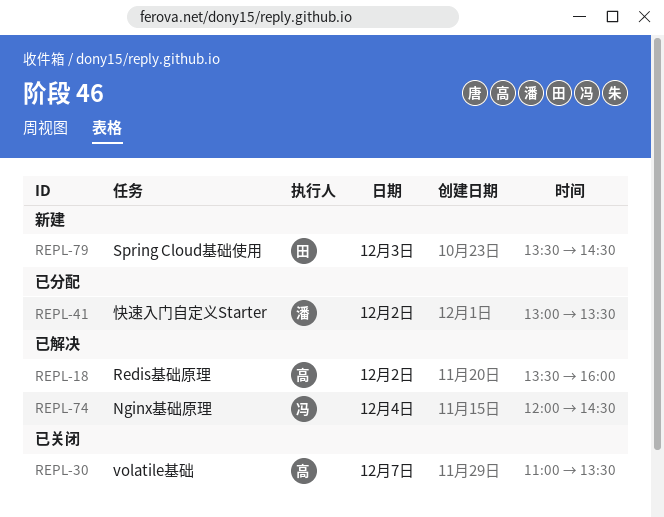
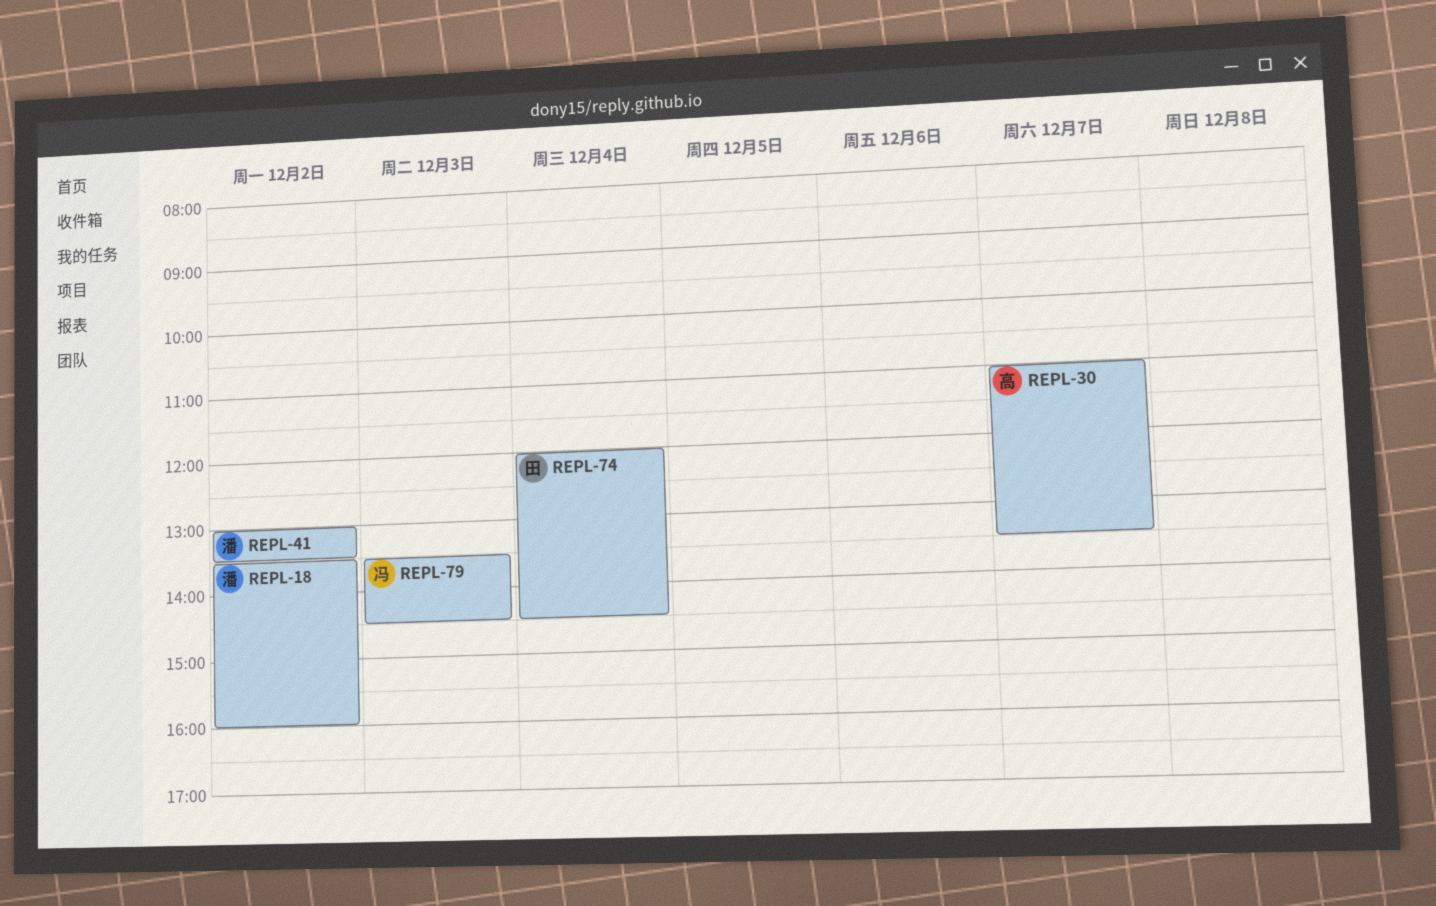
REPL-18, owner: 高 -> 潘
REPL-74, owner: 冯 -> 田
REPL-79, owner: 田 -> 冯

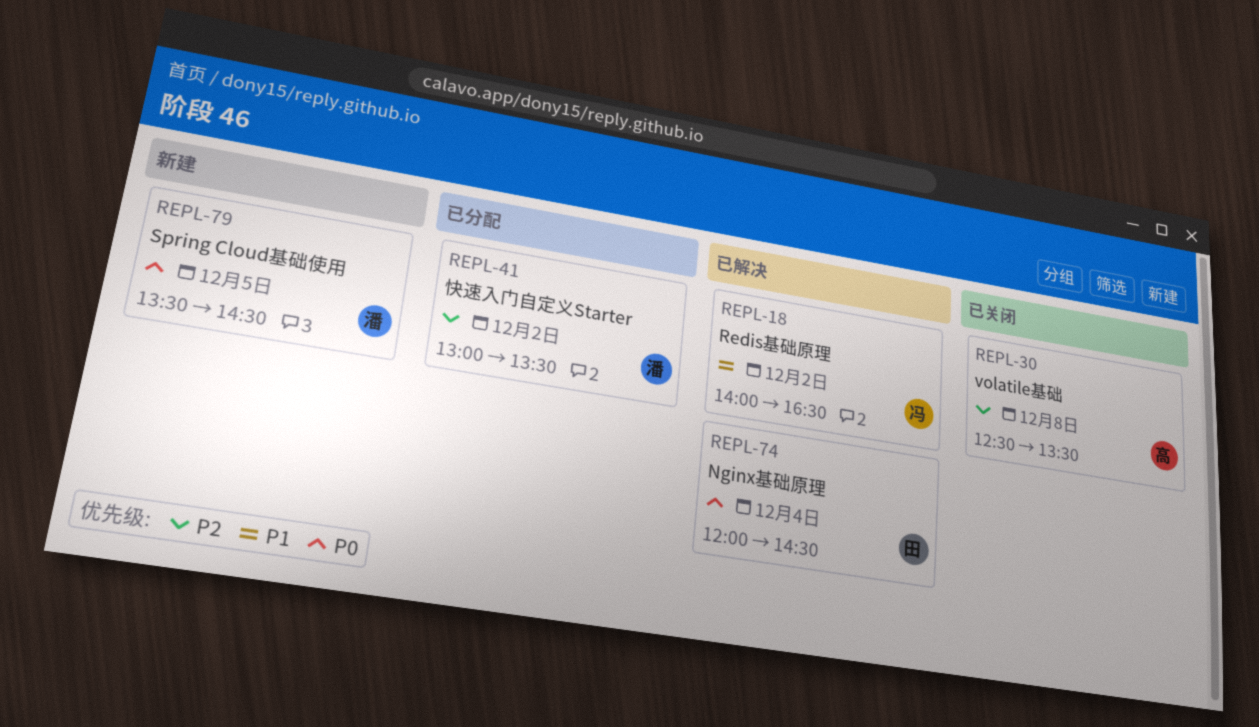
REPL-18, owner: 潘 -> 冯
REPL-18, begins: 13:30 -> 14:00
REPL-18, ends: 16:00 -> 16:30
REPL-30, day: Dec 7 -> Dec 8
REPL-30, begins: 11:00 -> 12:30
REPL-79, owner: 冯 -> 潘
REPL-79, day: Dec 3 -> Dec 5

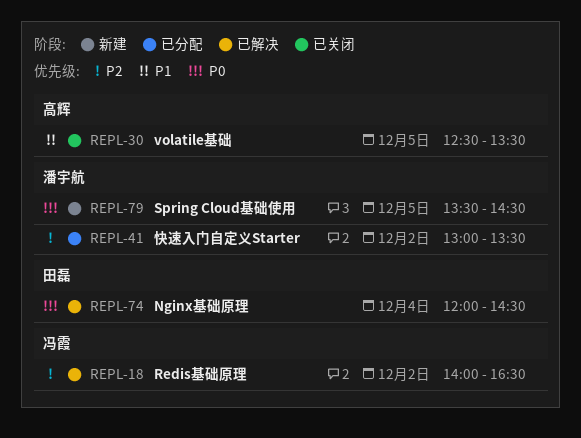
REPL-18, priority: P1 -> P2
REPL-30, priority: P2 -> P1
REPL-30, day: Dec 8 -> Dec 5

